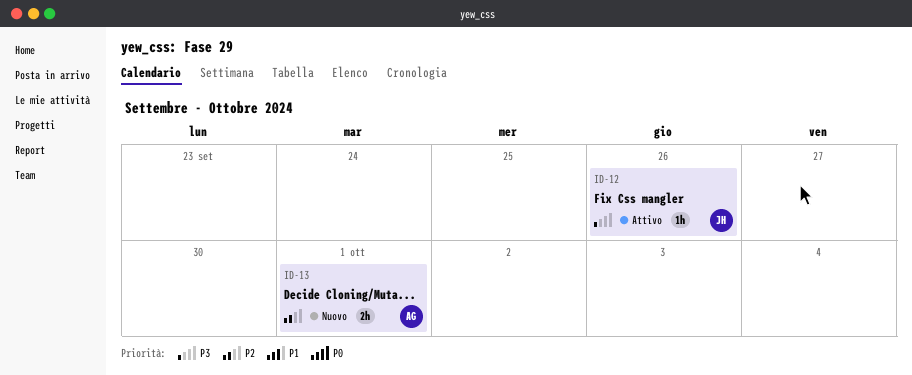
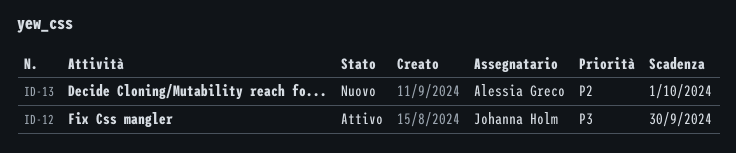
ID-12, due: Sep 26 -> Sep 30

